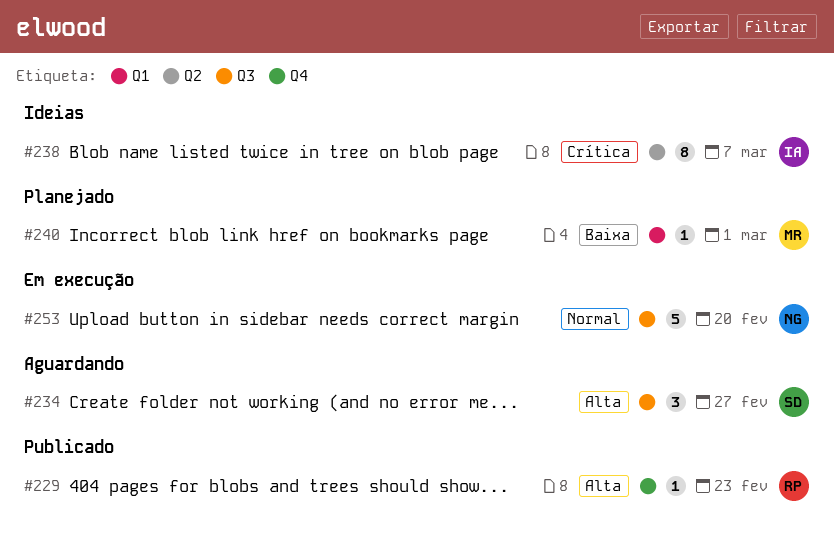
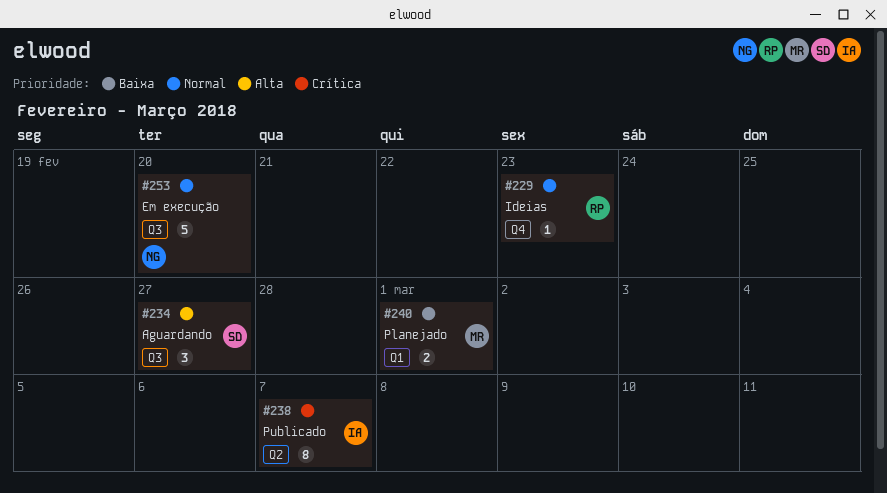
#229, status: Publicado -> Ideias
#229, priority: Alta -> Normal
#238, status: Ideias -> Publicado
#240, estimate: 1 -> 2

